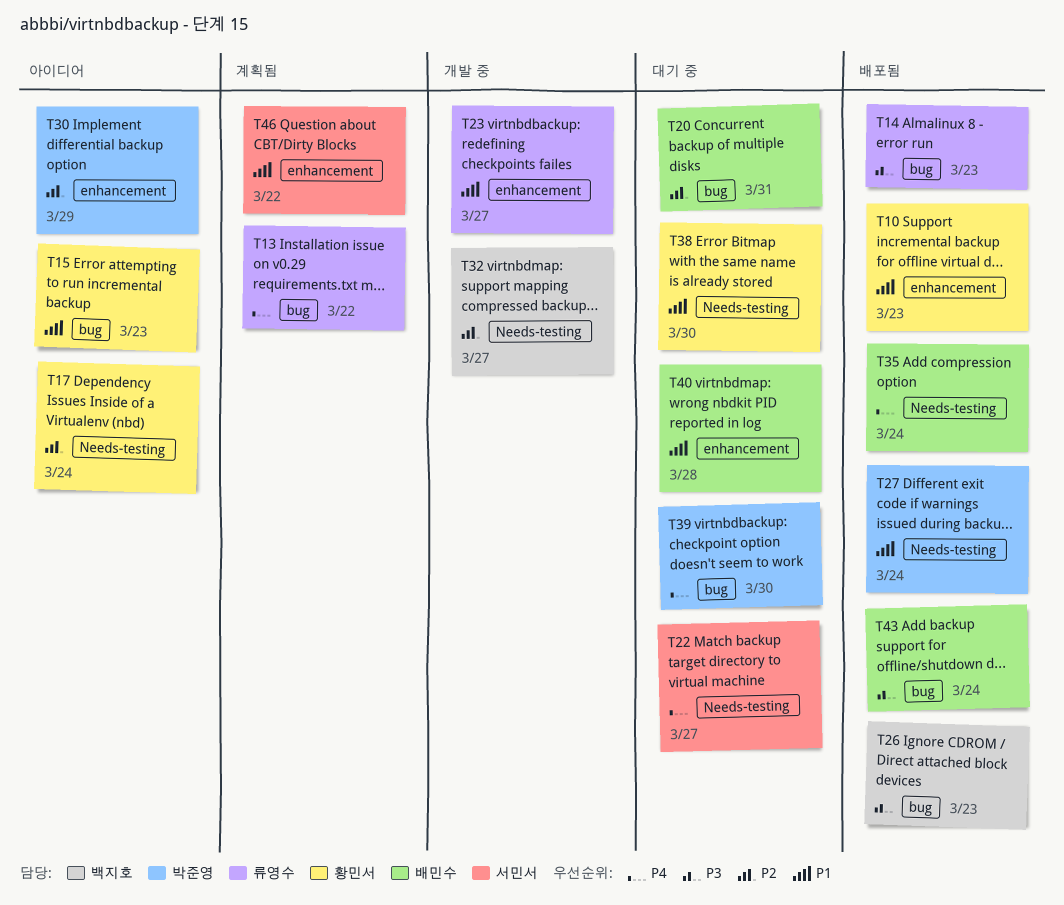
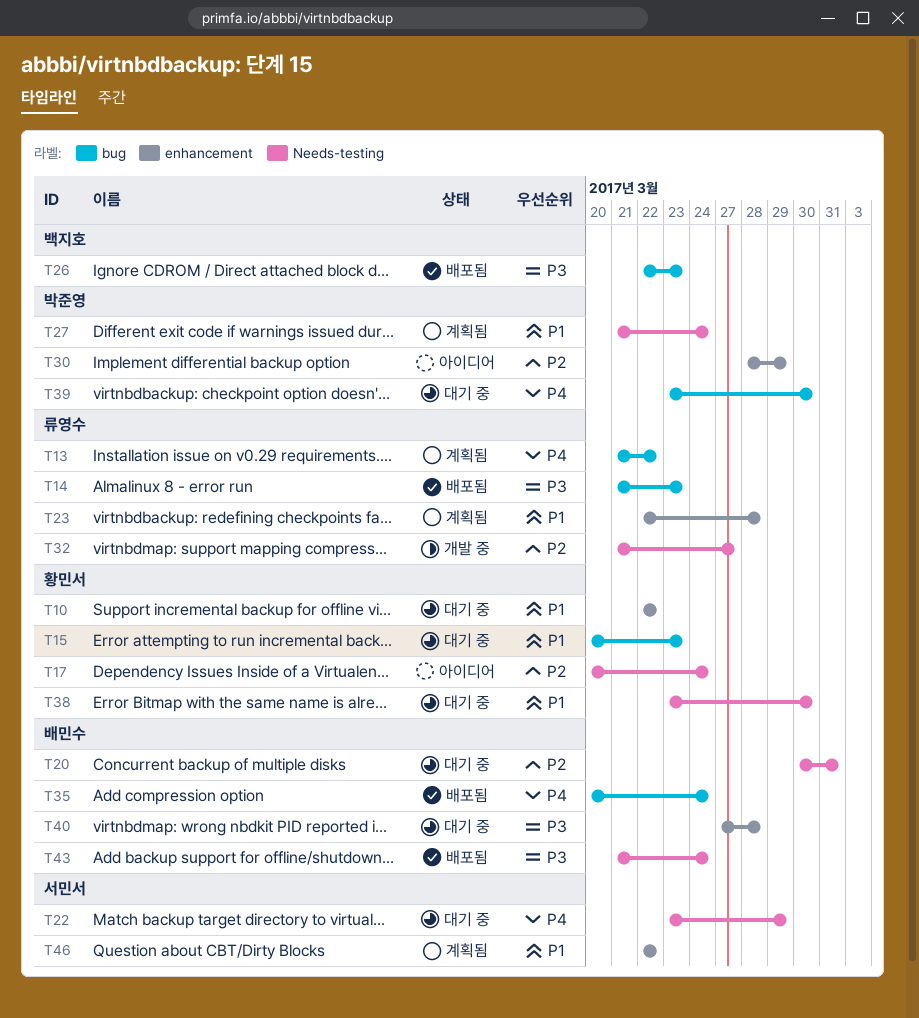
T10, status: 배포됨 -> 대기 중
T10, due: Mar 23 -> Mar 22
T15, status: 아이디어 -> 대기 중
T20, label: bug -> Needs-testing
T22, due: Mar 27 -> Mar 29
T23, status: 개발 중 -> 계획됨
T23, due: Mar 27 -> Mar 28
T27, status: 배포됨 -> 계획됨
T32, owner: 백지호 -> 류영수
T35, label: Needs-testing -> bug
T40, priority: P1 -> P3
T43, label: bug -> Needs-testing

